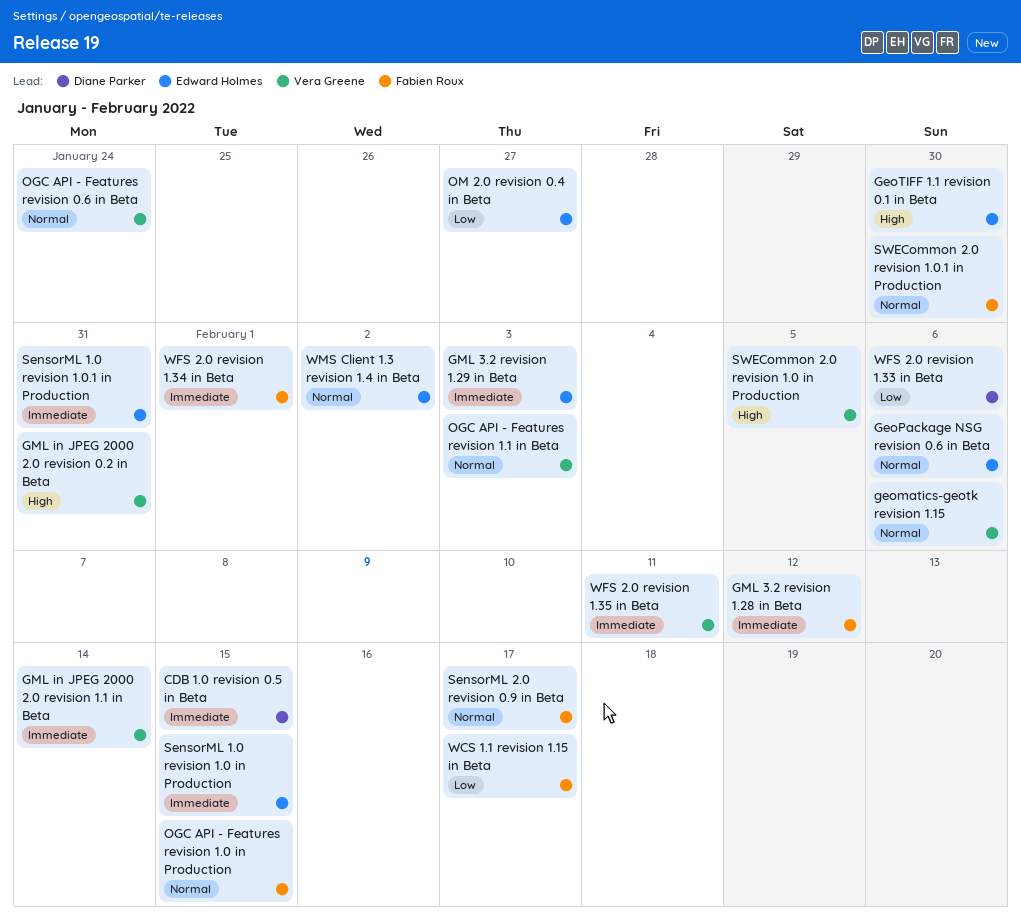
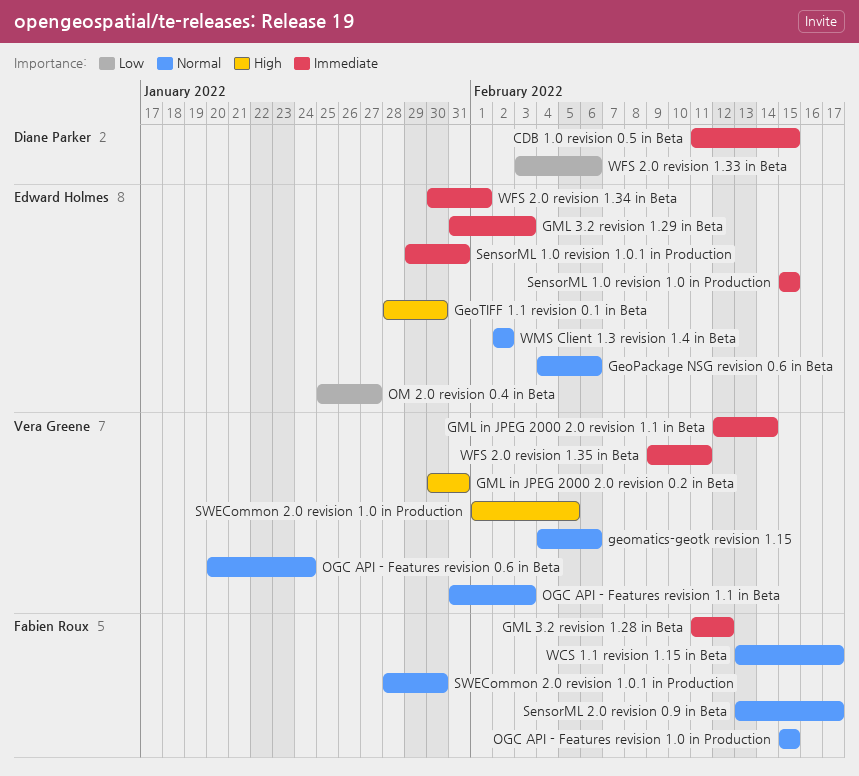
WCS 1.1 revision 1.15 in Beta, priority: Low -> Normal
WFS 2.0 revision 1.34 in Beta, owner: Fabien Roux -> Edward Holmes

